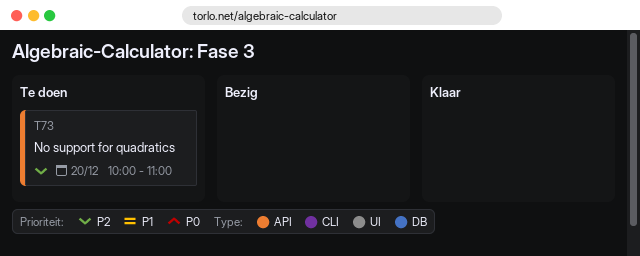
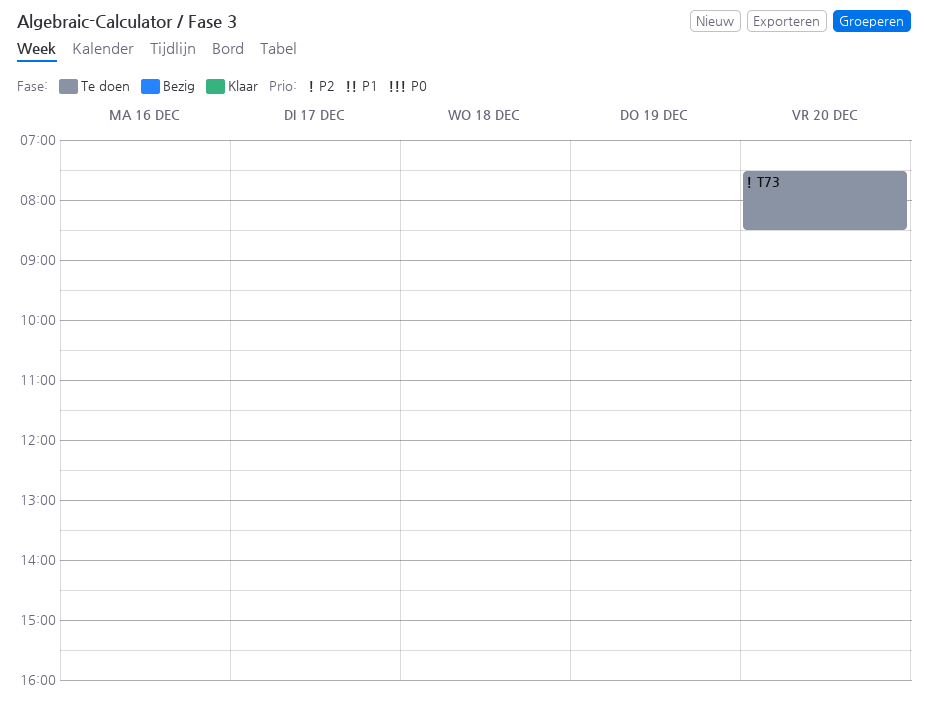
T73, begins: 10:00 -> 07:30
T73, ends: 11:00 -> 08:30

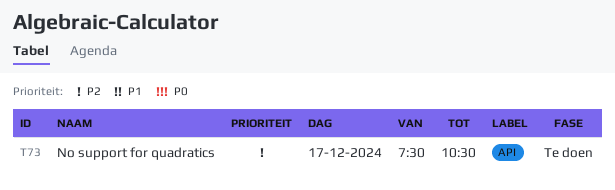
T73, day: Dec 20 -> Dec 17
T73, ends: 08:30 -> 10:30

